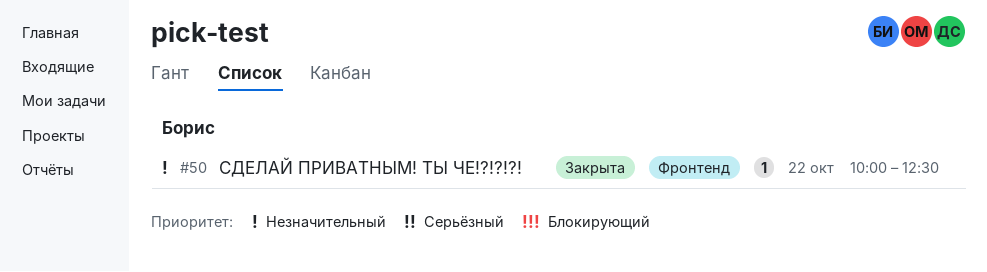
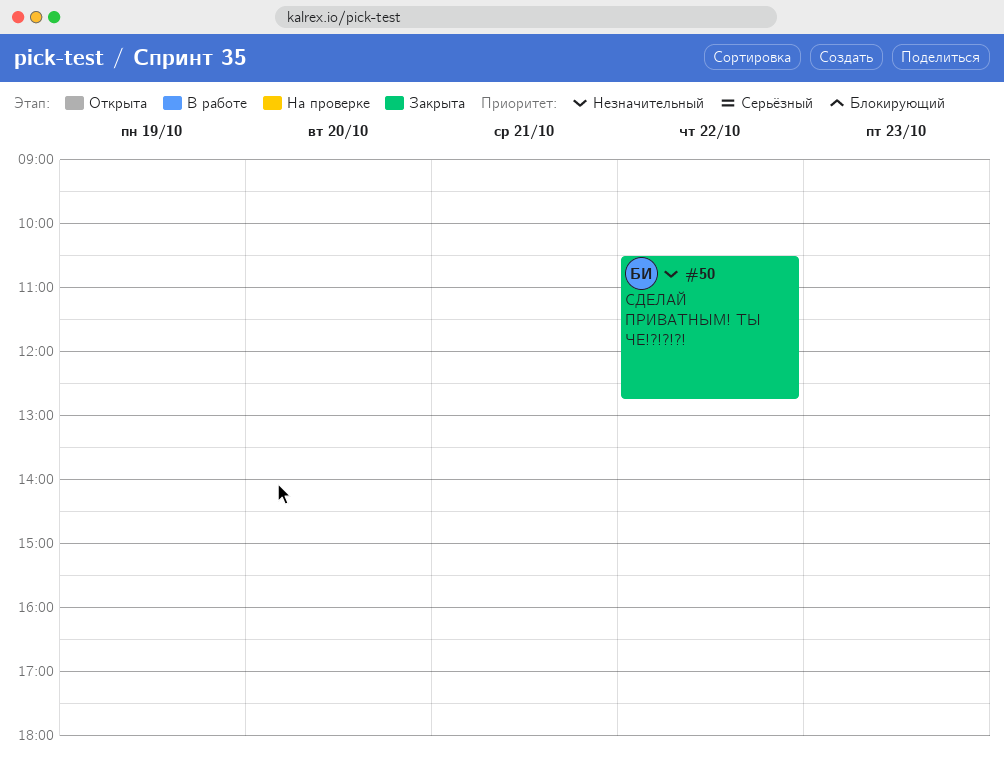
#50, begins: 10:00 -> 10:30
#50, ends: 12:30 -> 12:45

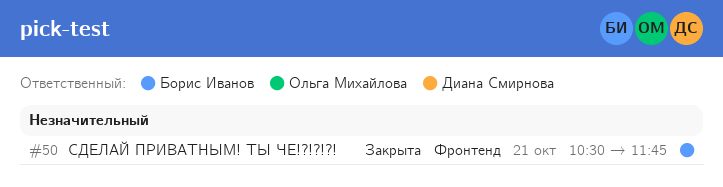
#50, day: Oct 22 -> Oct 21
#50, ends: 12:45 -> 11:45

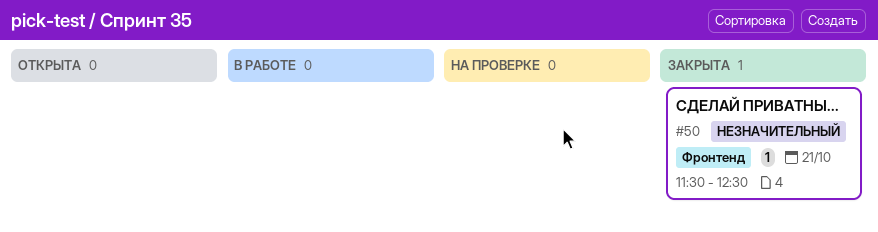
#50, begins: 10:30 -> 11:30
#50, ends: 11:45 -> 12:30

